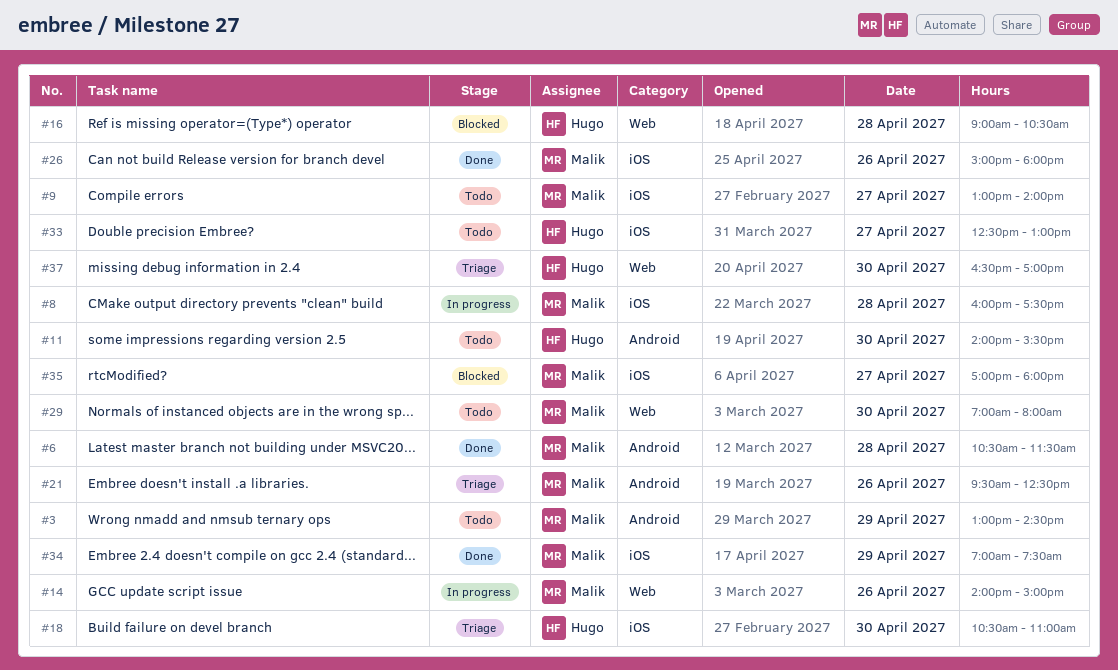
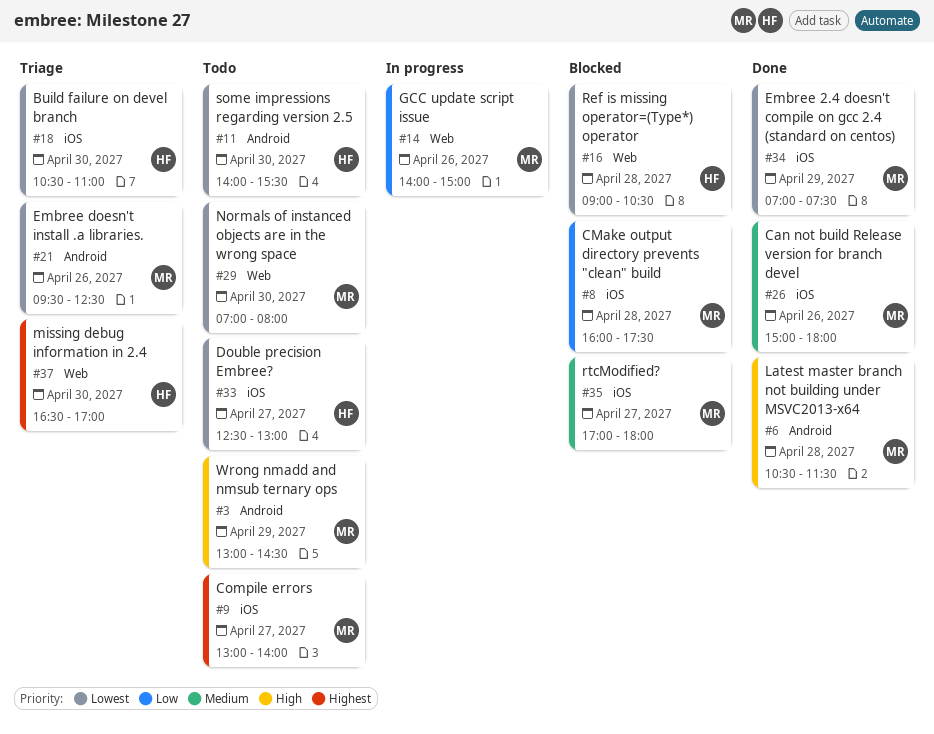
#8, status: In progress -> Blocked

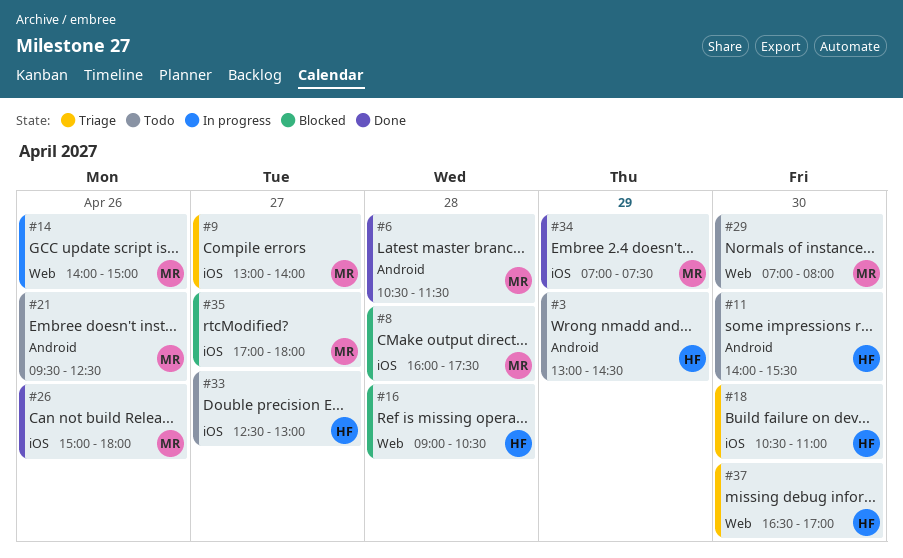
#3, owner: MR -> HF
#9, status: Todo -> Triage
#21, status: Triage -> Todo

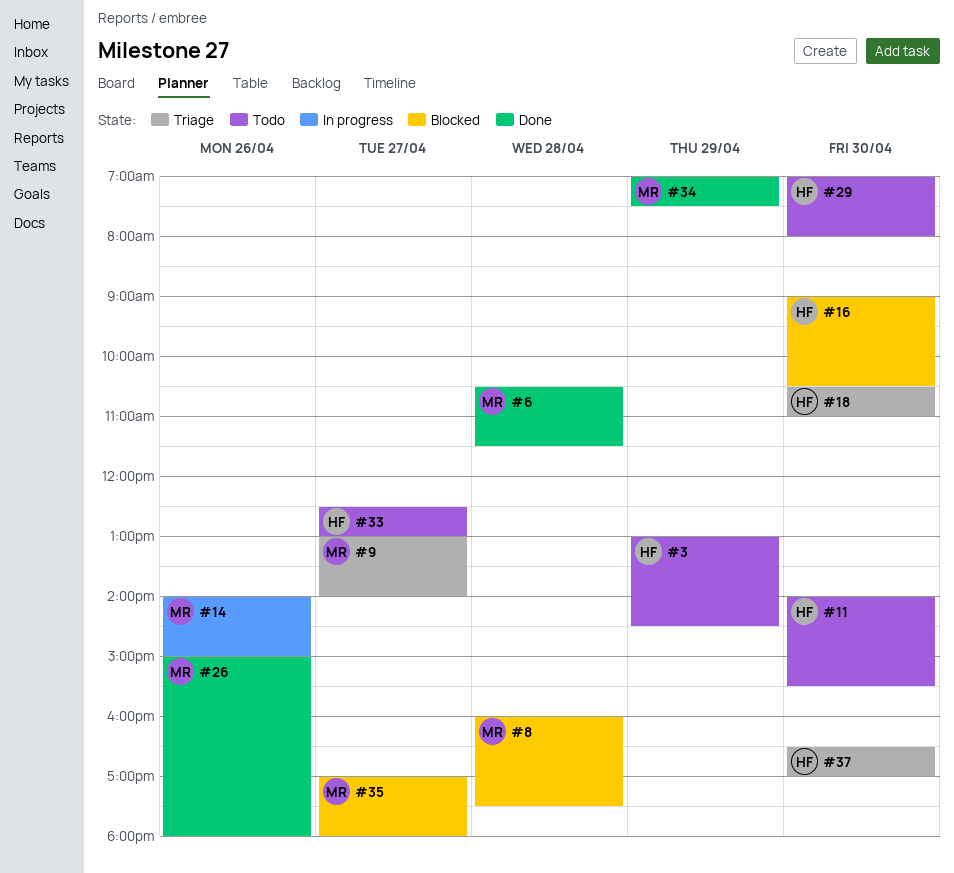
#16, day: Apr 28 -> Apr 30
#21: present -> none
#29, owner: MR -> HF

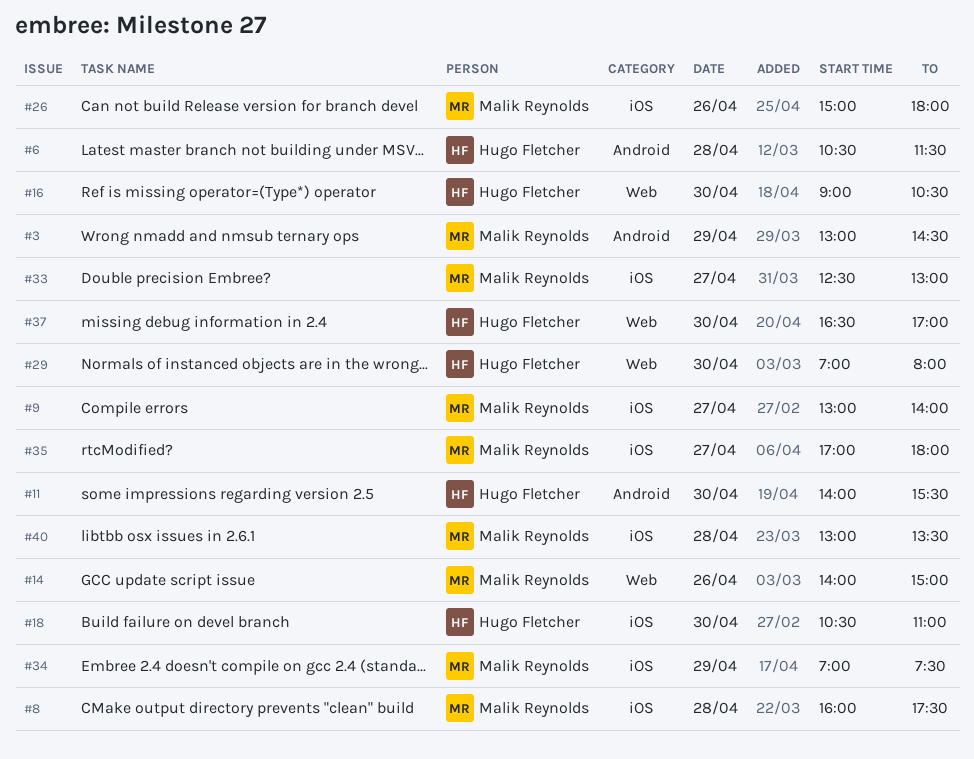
#3, owner: Hugo Fletcher -> Malik Reynolds
#6, owner: Malik Reynolds -> Hugo Fletcher
#33, owner: Hugo Fletcher -> Malik Reynolds
#40: none -> present

